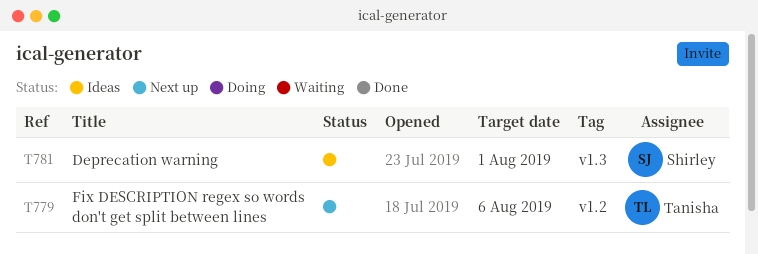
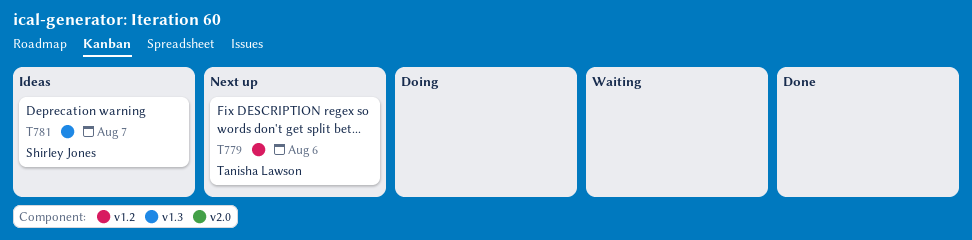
T781, due: Aug 1 -> Aug 7

